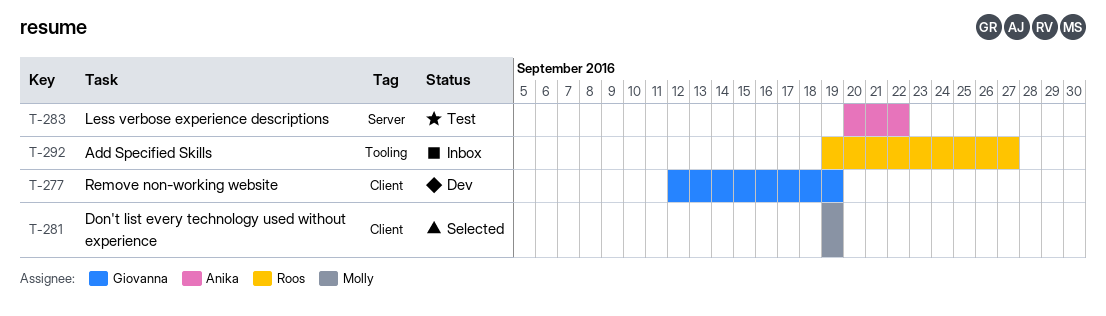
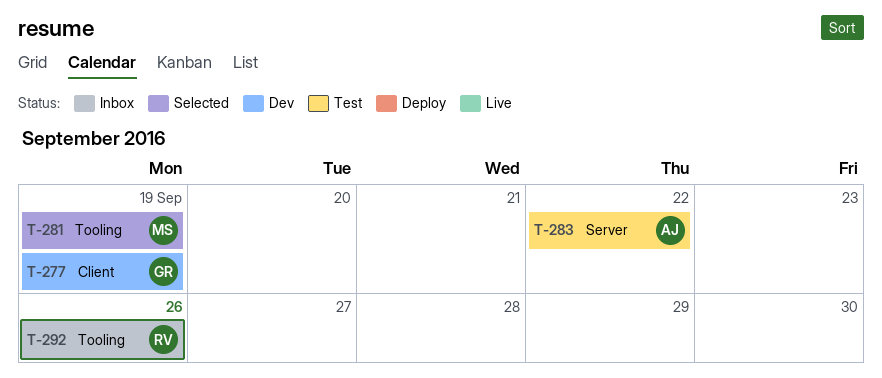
T-281, label: Client -> Tooling
T-292, due: Sep 27 -> Sep 26

